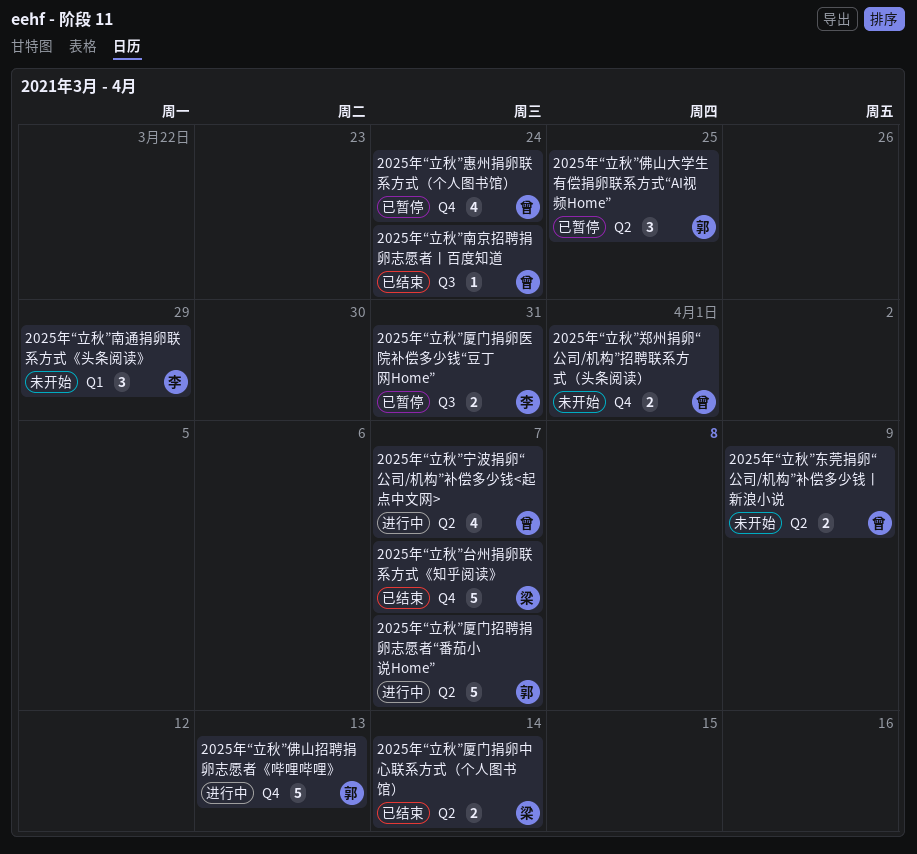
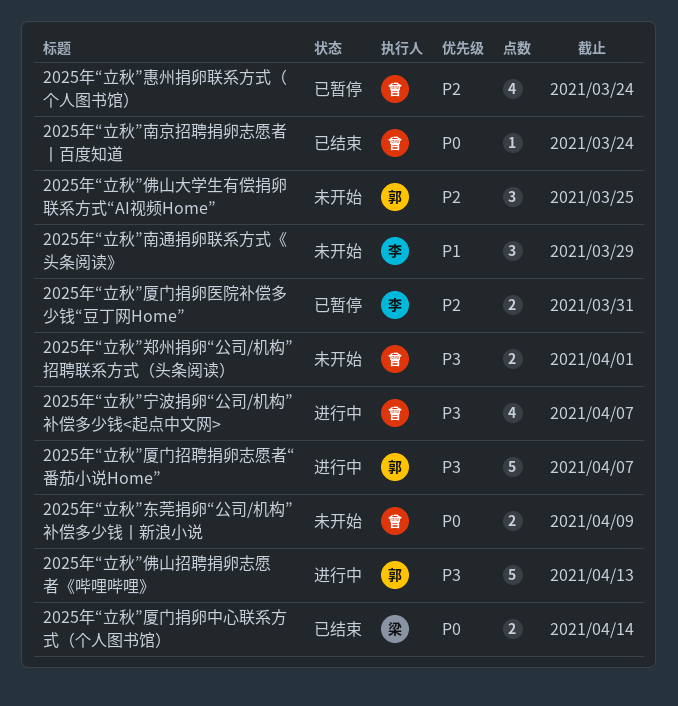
2025年“立秋”佛山大学生有偿捐卵联系方式“AI视频Home”, status: 已暂停 -> 未开始
2025年“立秋”台州捐卵联系方式《知乎阅读》: present -> none

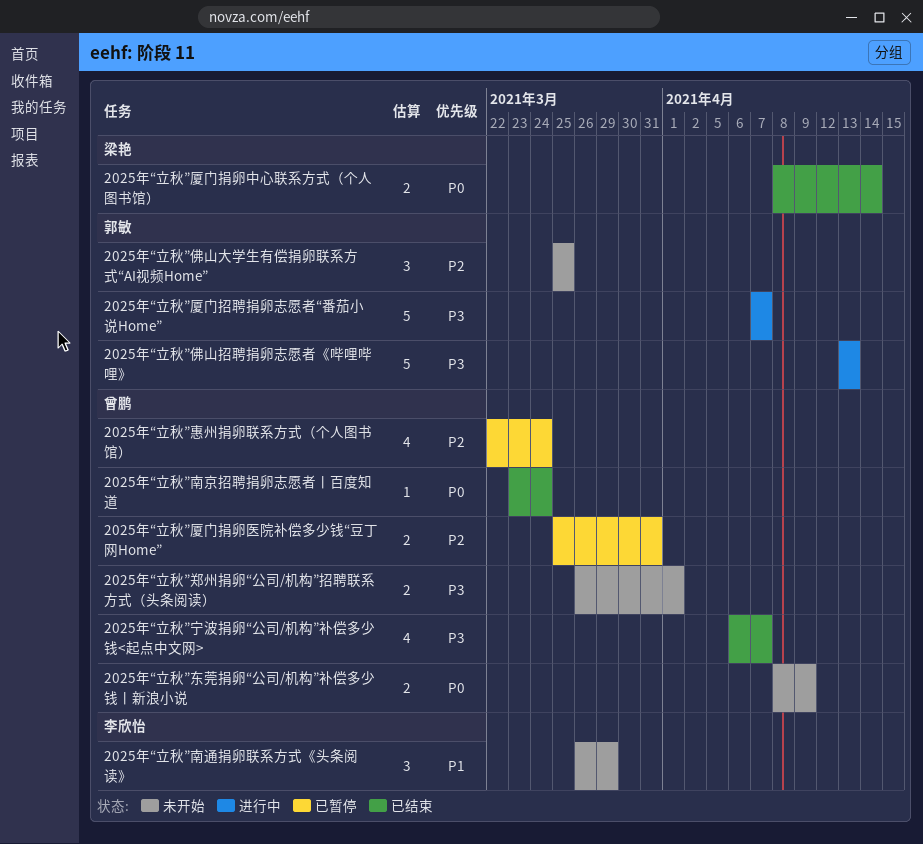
2025年“立秋”厦门捐卵医院补偿多少钱“豆丁网Home”, owner: 李欣怡 -> 曾鹏
2025年“立秋”宁波捐卵“公司/机构”补偿多少钱<起点中文网>, status: 进行中 -> 已结束

